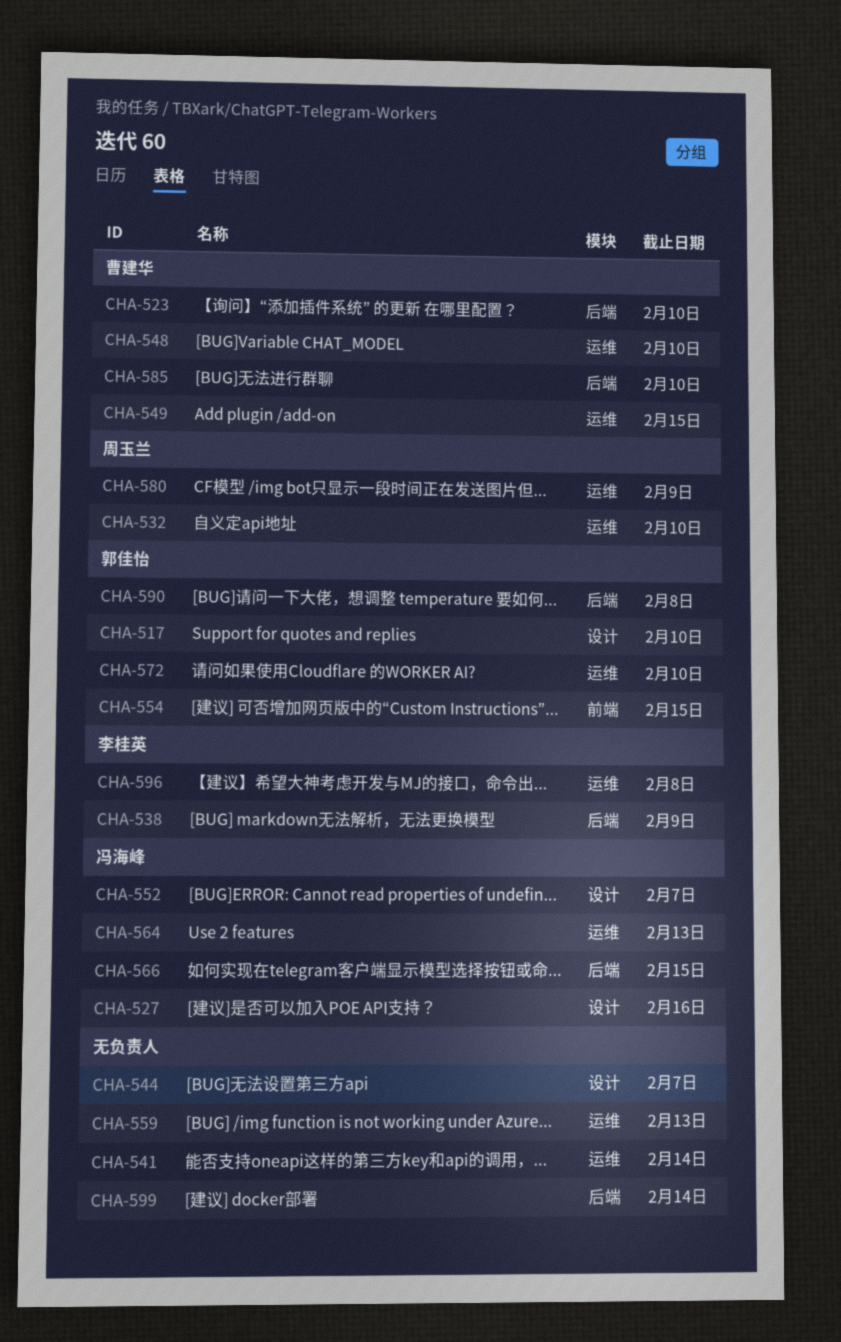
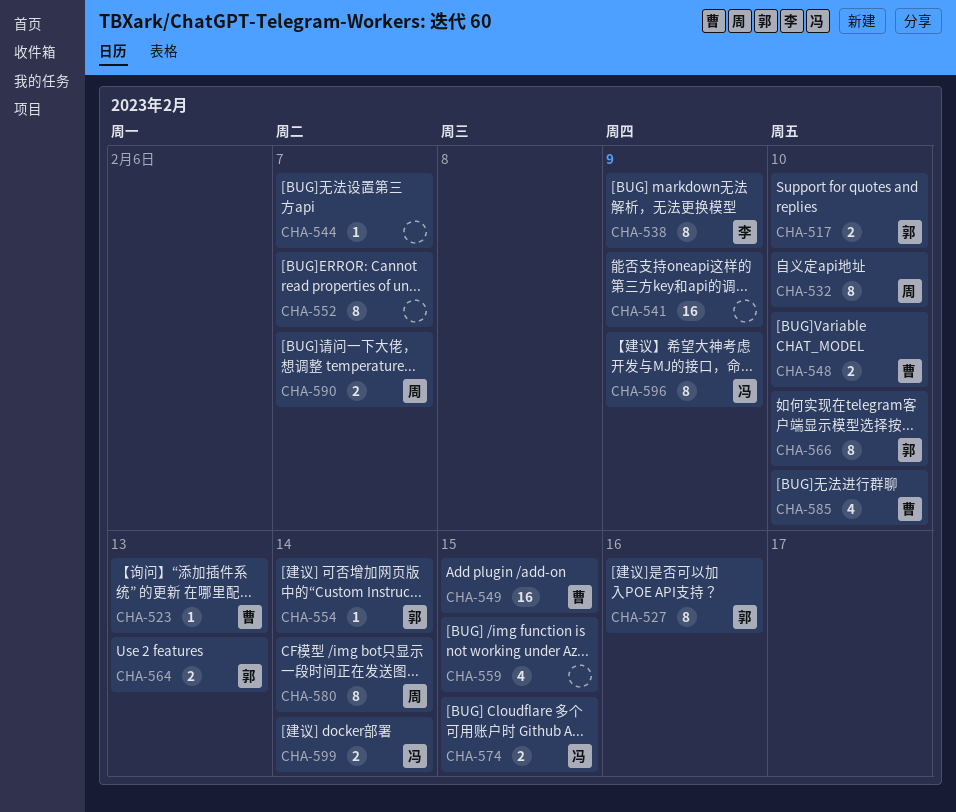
CHA-523, due: Feb 10 -> Feb 13
CHA-527, owner: 冯海峰 -> 郭佳怡
CHA-541, due: Feb 14 -> Feb 9
CHA-552, owner: 冯海峰 -> none
CHA-554, due: Feb 15 -> Feb 14
CHA-559, due: Feb 13 -> Feb 15
CHA-564, owner: 冯海峰 -> 郭佳怡
CHA-566, owner: 冯海峰 -> 郭佳怡
CHA-566, due: Feb 15 -> Feb 10
CHA-572: present -> none
CHA-574: none -> present
CHA-580, due: Feb 9 -> Feb 14
CHA-590, owner: 郭佳怡 -> 周玉兰
CHA-590, due: Feb 8 -> Feb 7
CHA-596, owner: 李桂英 -> 冯海峰
CHA-596, due: Feb 8 -> Feb 9
CHA-599, owner: none -> 冯海峰

